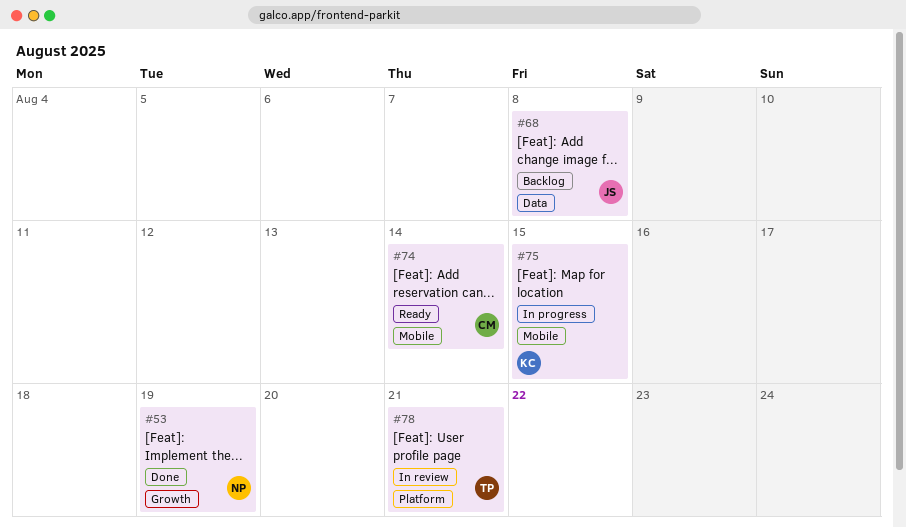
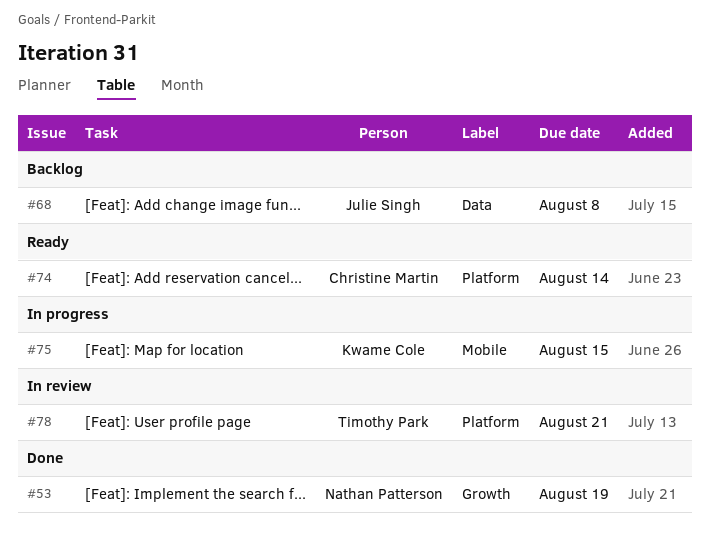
#74, label: Mobile -> Platform

